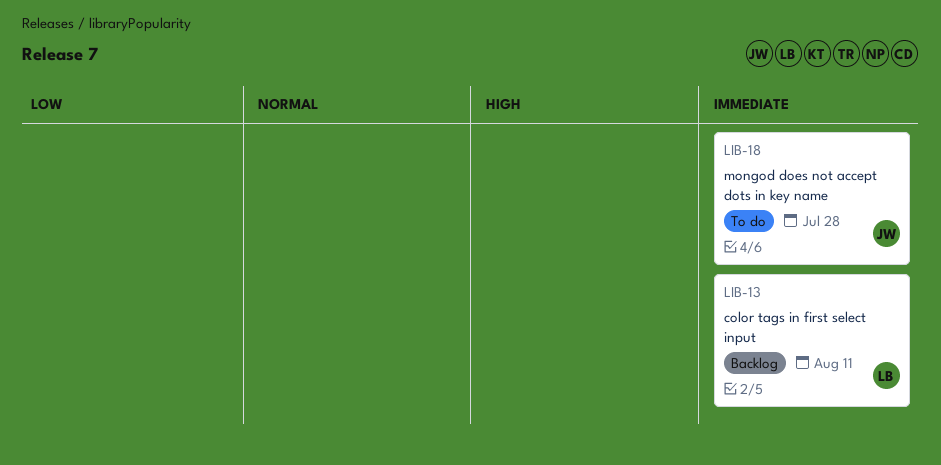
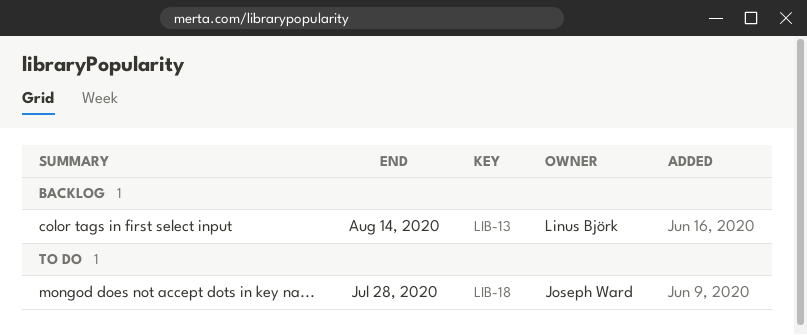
LIB-13, due: Aug 11 -> Aug 14

